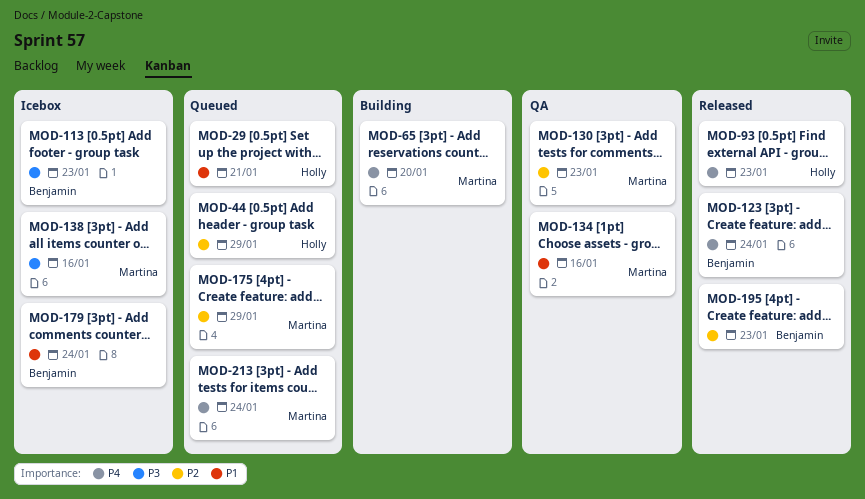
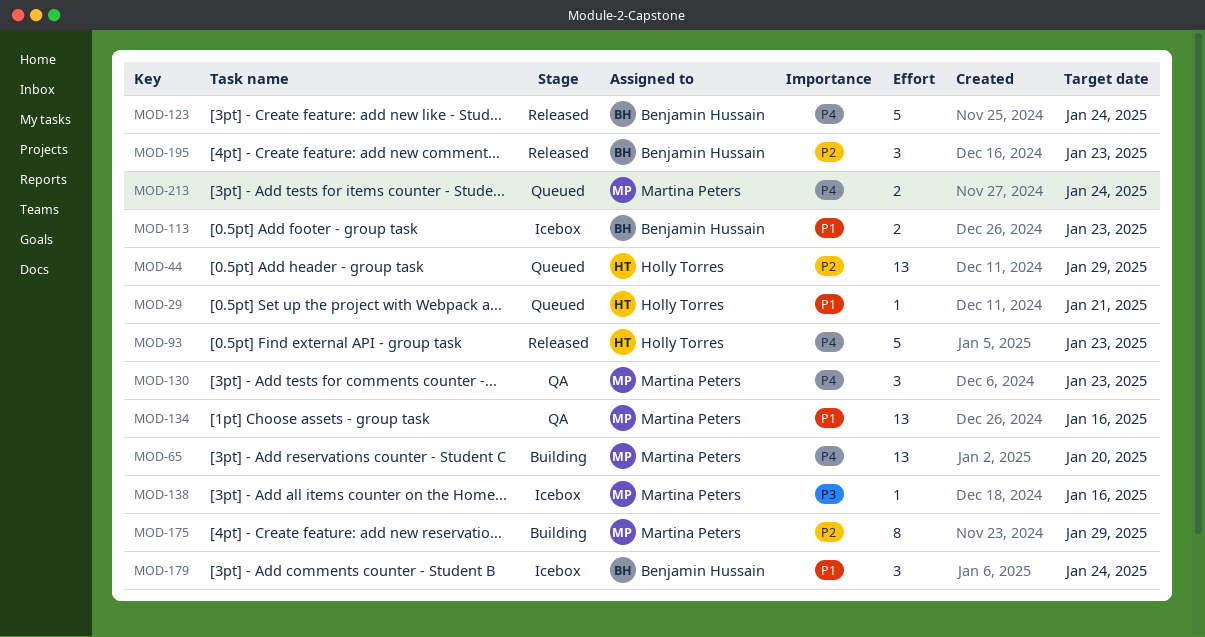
MOD-113, priority: P3 -> P1
MOD-130, priority: P2 -> P4
MOD-175, status: Queued -> Building

